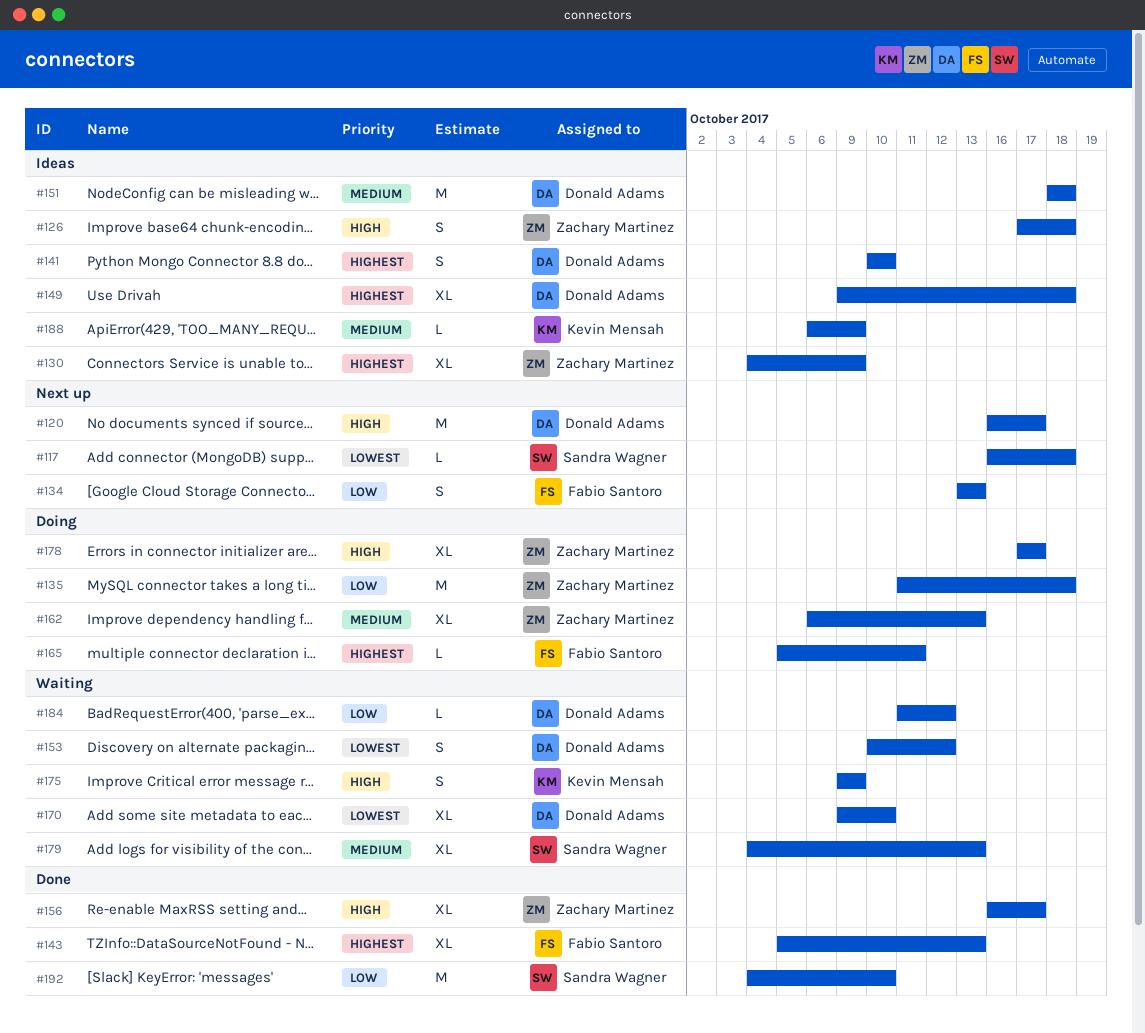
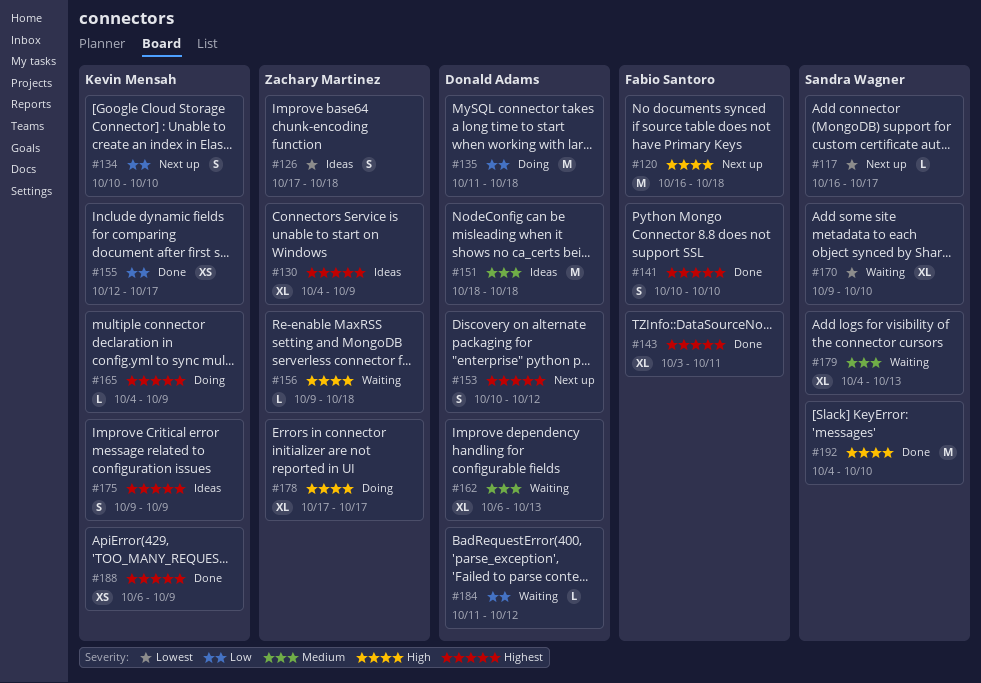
#117, due: Oct 18 -> Oct 17
#120, owner: Donald Adams -> Fabio Santoro
#120, due: Oct 17 -> Oct 18
#126, priority: High -> Lowest
#134, owner: Fabio Santoro -> Kevin Mensah
#134, start: Oct 13 -> Oct 10
#134, due: Oct 13 -> Oct 10
#135, owner: Zachary Martinez -> Donald Adams
#141, status: Ideas -> Done
#141, owner: Donald Adams -> Fabio Santoro
#143, start: Oct 5 -> Oct 3
#143, due: Oct 13 -> Oct 11
#149: present -> none
#153, status: Waiting -> Next up
#153, priority: Lowest -> Highest
#155: none -> present
#156, status: Done -> Waiting
#156, estimate: XL -> L
#156, start: Oct 16 -> Oct 9
#156, due: Oct 17 -> Oct 18
#162, status: Doing -> Waiting
#162, owner: Zachary Martinez -> Donald Adams
#165, owner: Fabio Santoro -> Kevin Mensah
#165, start: Oct 5 -> Oct 4
#165, due: Oct 11 -> Oct 9
#170, owner: Donald Adams -> Sandra Wagner
#175, status: Waiting -> Ideas
#175, priority: High -> Highest
#188, status: Ideas -> Done
#188, priority: Medium -> Highest
#188, estimate: L -> XS
#192, priority: Low -> High

